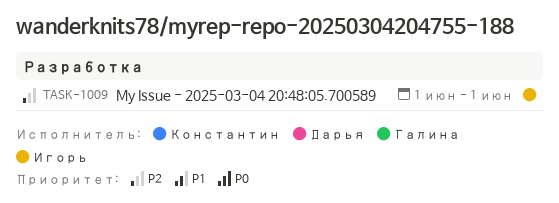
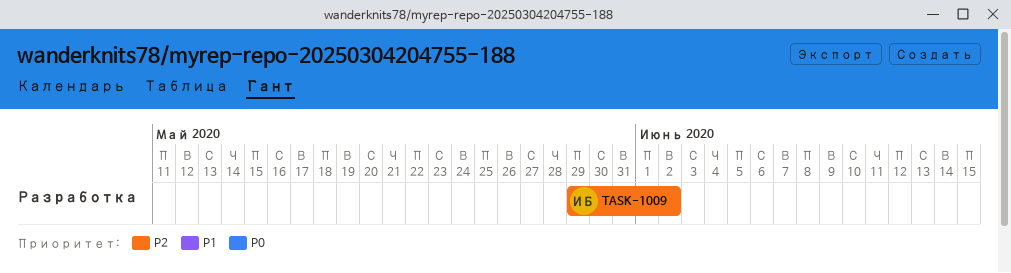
TASK-1009, start: Jun 1 -> May 29
TASK-1009, due: Jun 1 -> Jun 2

